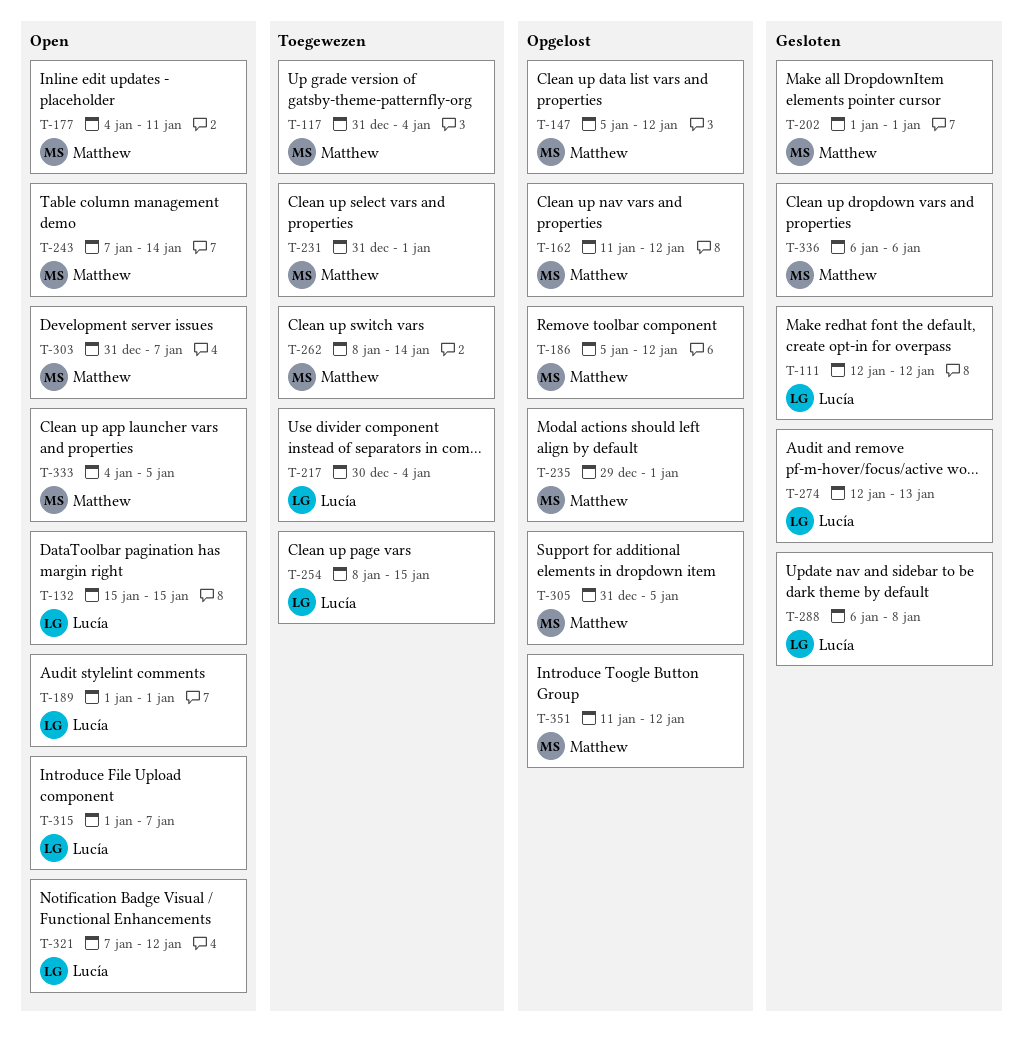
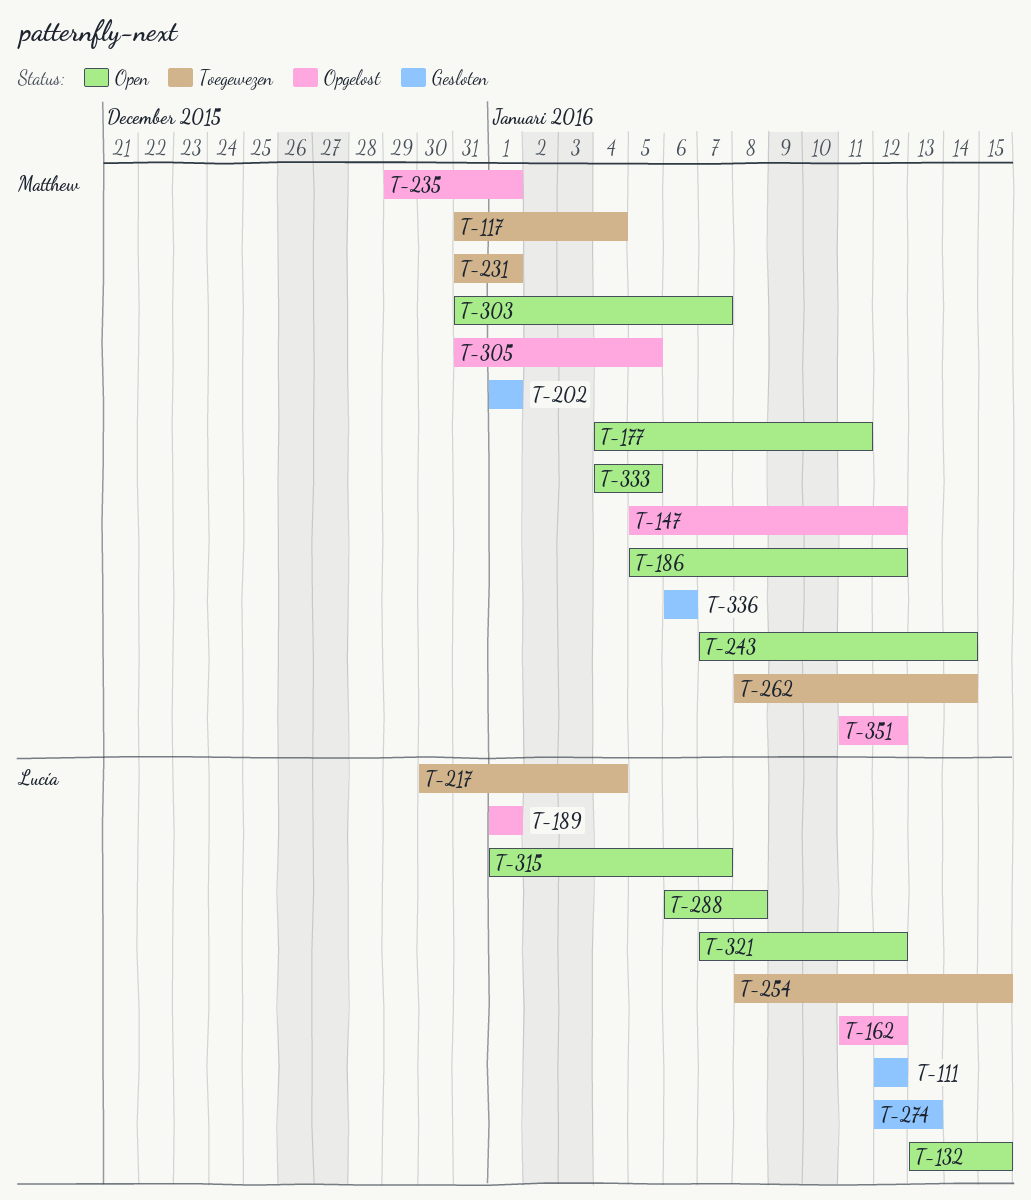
T-132, start: Jan 15 -> Jan 13
T-162, owner: Matthew -> Lucía
T-186, status: Opgelost -> Open
T-189, status: Open -> Opgelost
T-288, status: Gesloten -> Open

